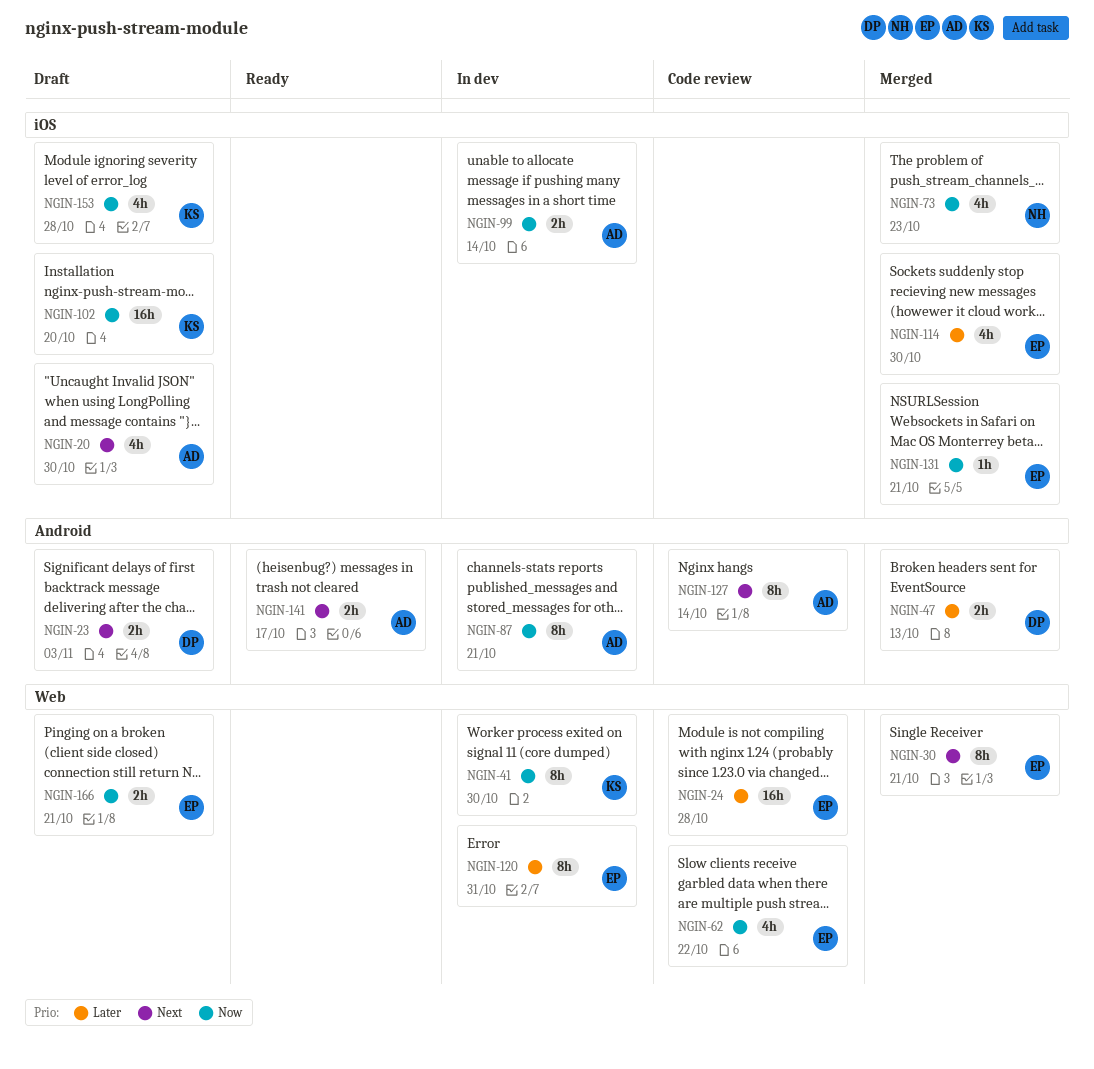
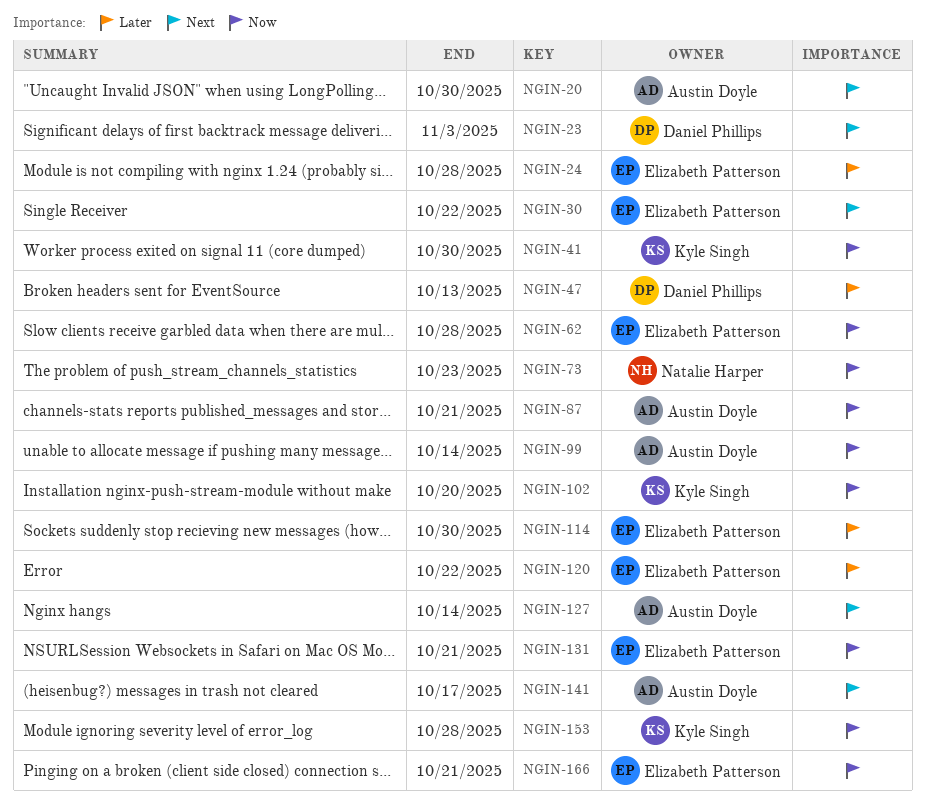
NGIN-30, due: Oct 21 -> Oct 22
NGIN-62, due: Oct 22 -> Oct 28
NGIN-120, due: Oct 31 -> Oct 22

